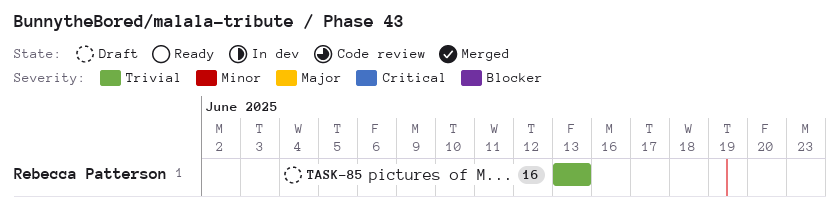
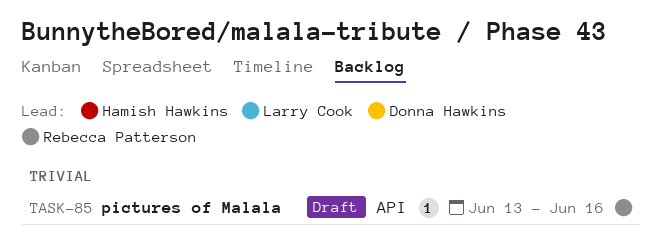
TASK-85, estimate: 16 -> 1
TASK-85, due: Jun 13 -> Jun 16

